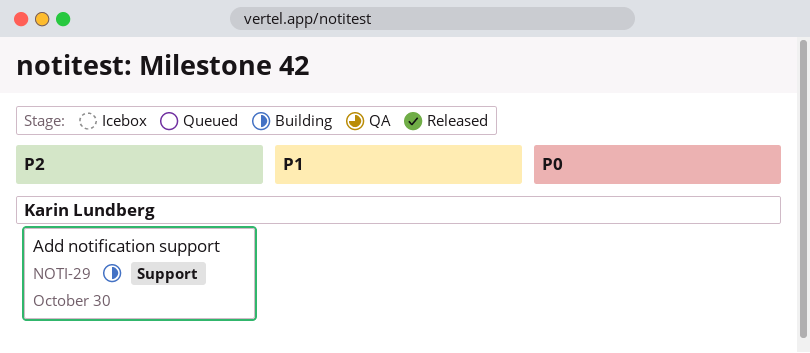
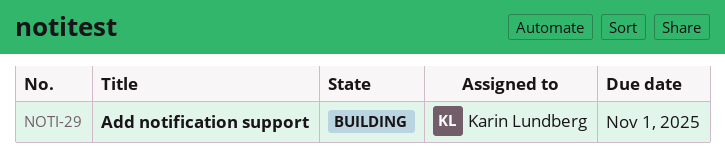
NOTI-29, due: Oct 30 -> Nov 1

